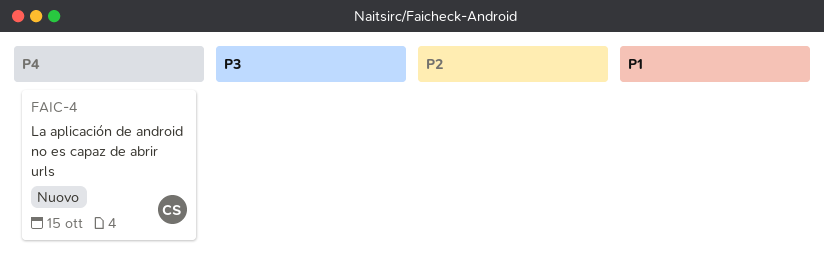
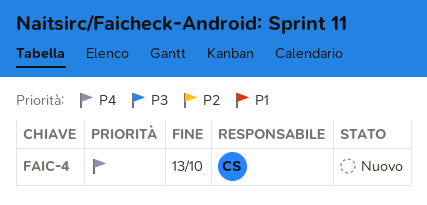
FAIC-4, due: Oct 15 -> Oct 13

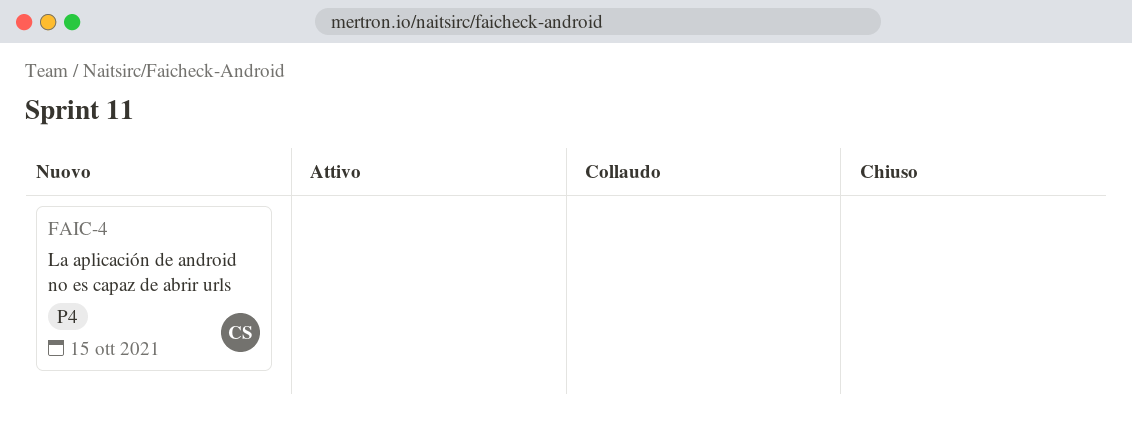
FAIC-4, due: Oct 13 -> Oct 15

